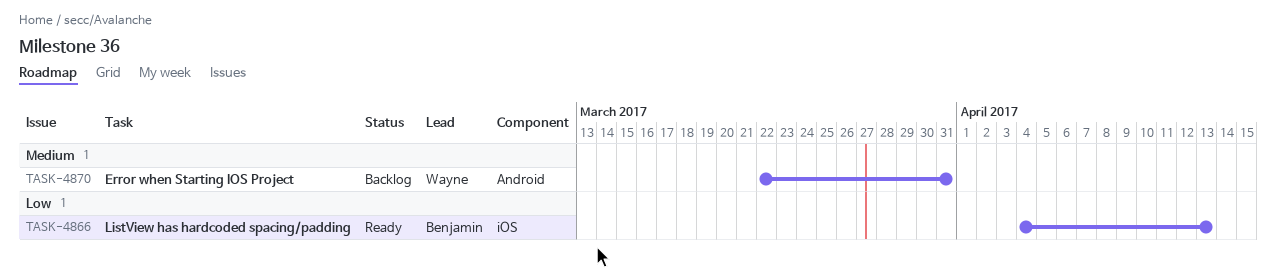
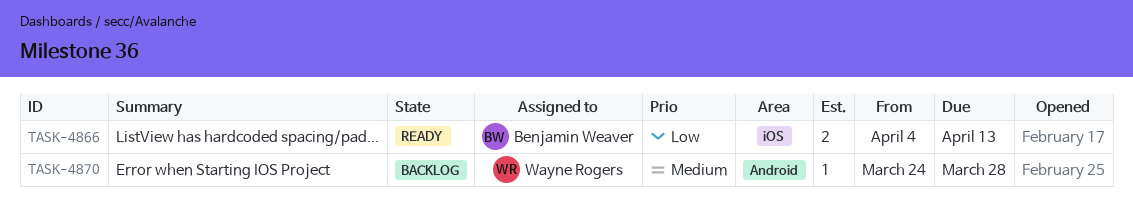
TASK-4870, start: Mar 22 -> Mar 24
TASK-4870, due: Mar 31 -> Mar 28

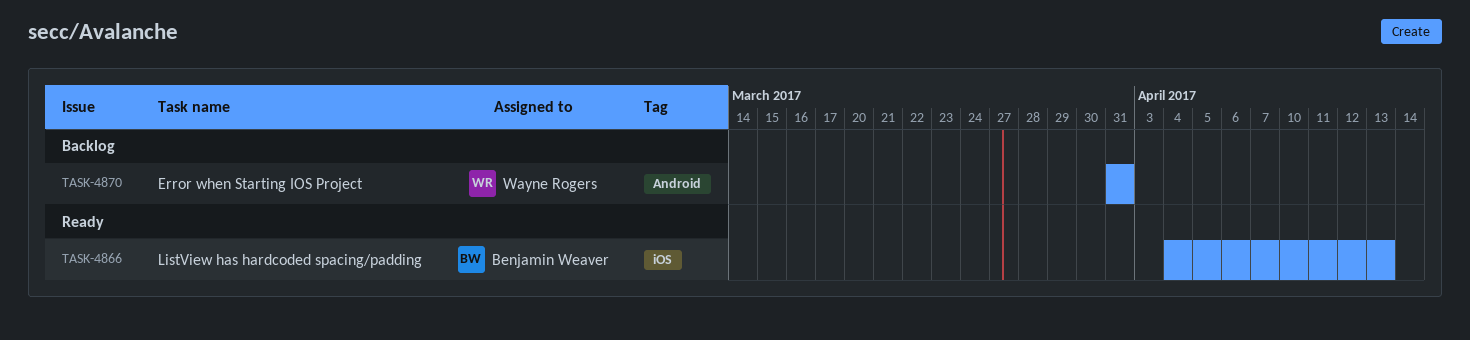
TASK-4870, start: Mar 24 -> Mar 31
TASK-4870, due: Mar 28 -> Mar 31

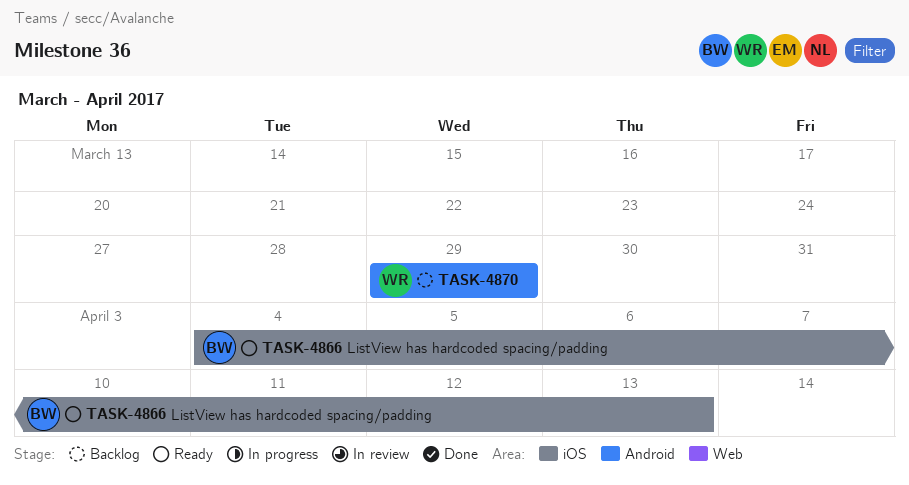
TASK-4870, start: Mar 31 -> Mar 29
TASK-4870, due: Mar 31 -> Mar 29

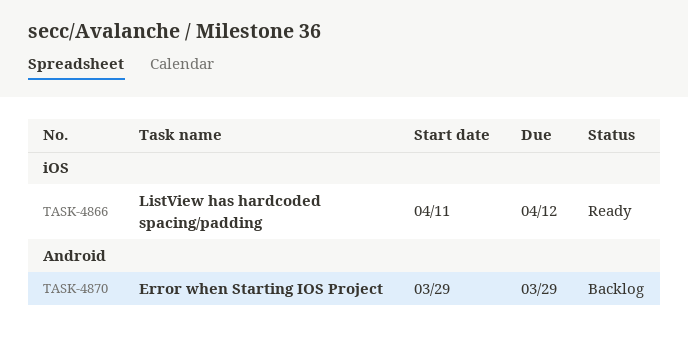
TASK-4866, start: Apr 4 -> Apr 11
TASK-4866, due: Apr 13 -> Apr 12

